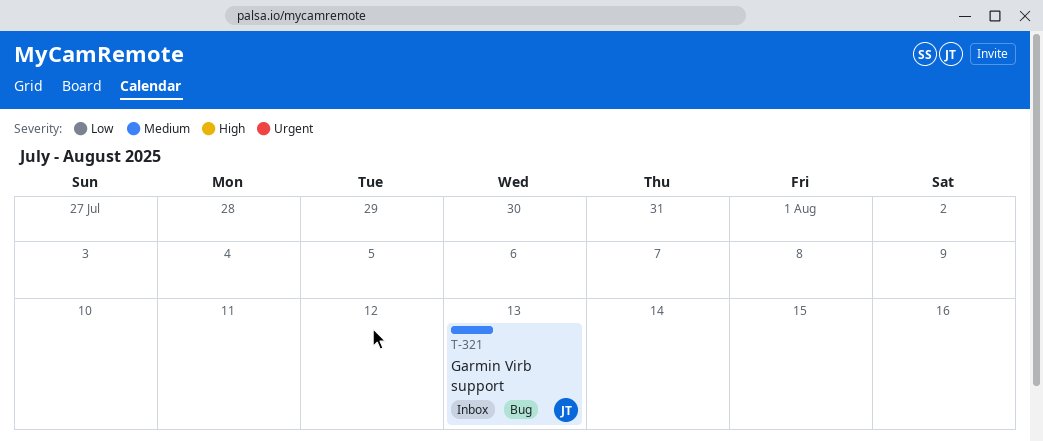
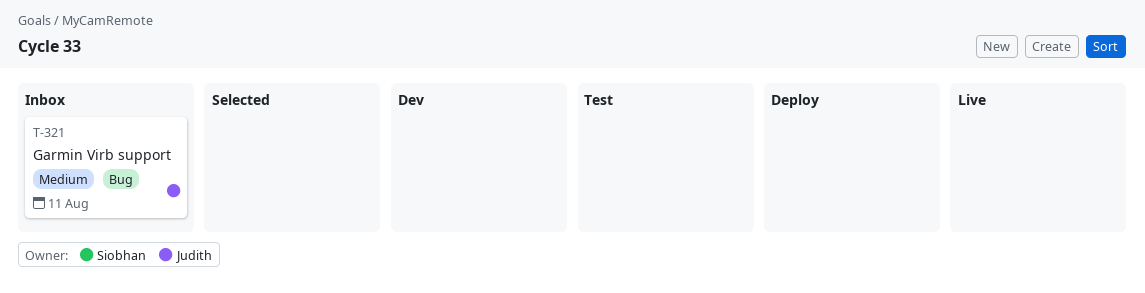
T-321, due: Aug 13 -> Aug 11

